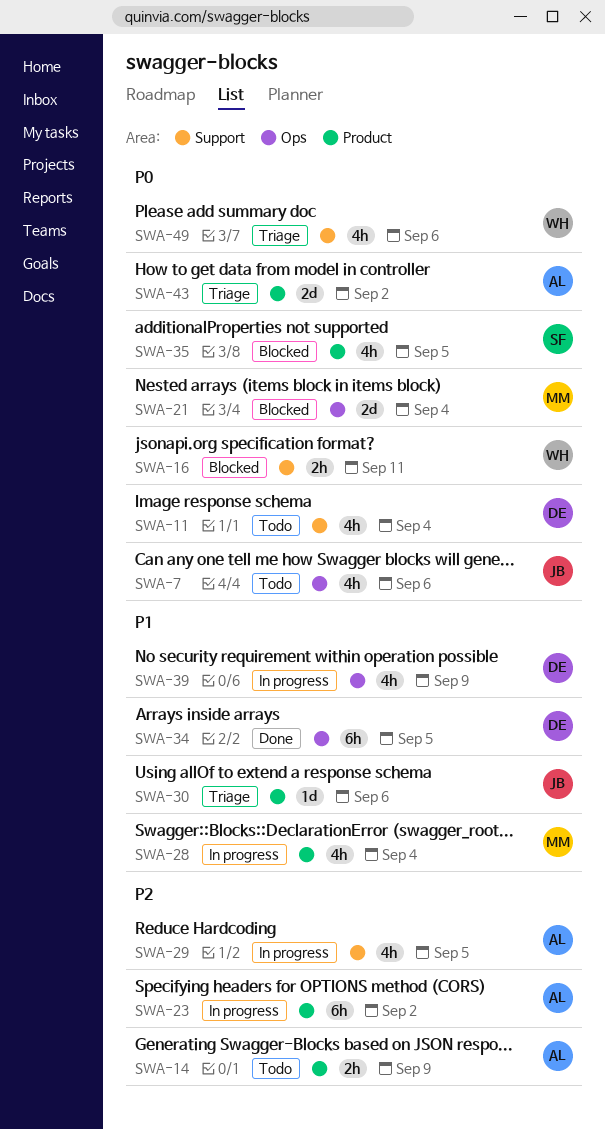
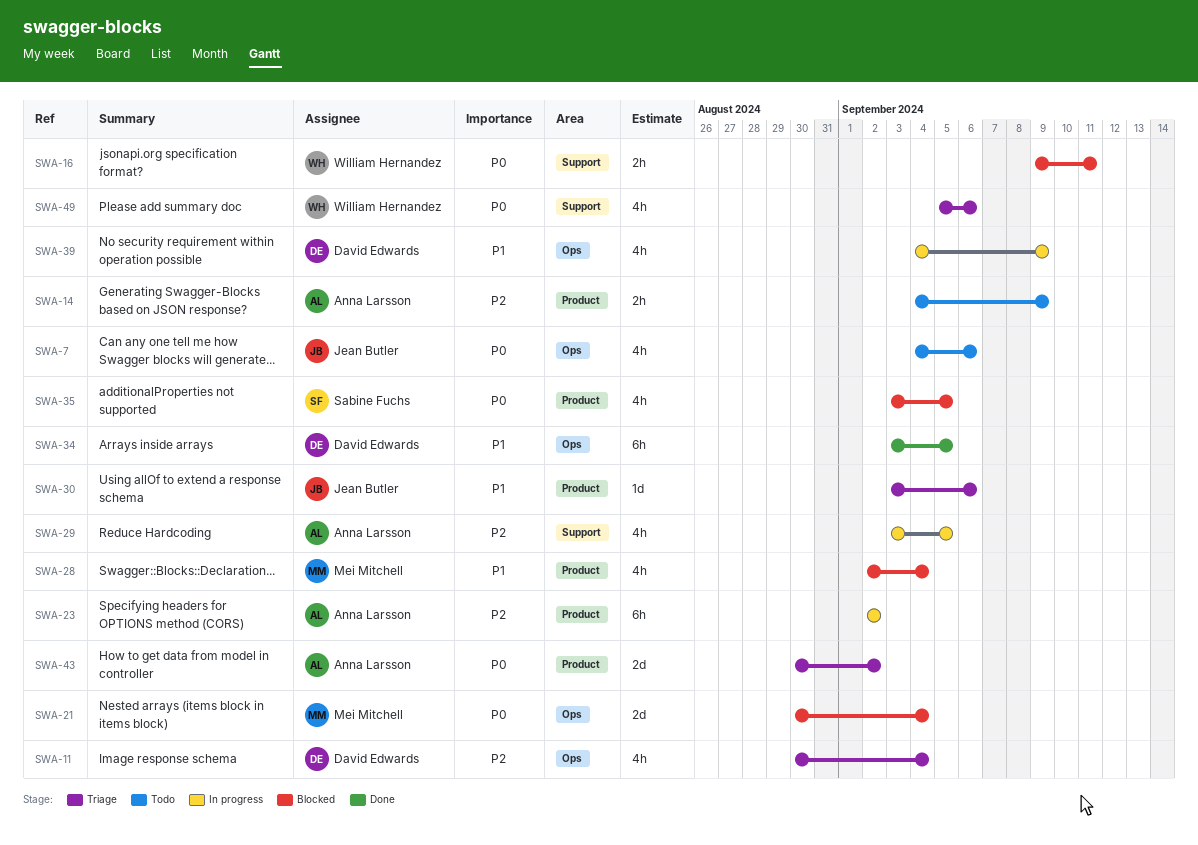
SWA-11, status: Todo -> Triage
SWA-11, priority: P0 -> P2
SWA-11, label: Support -> Ops
SWA-28, status: In progress -> Blocked

